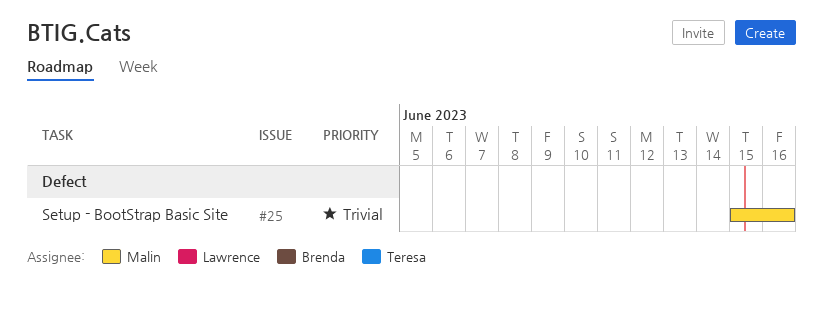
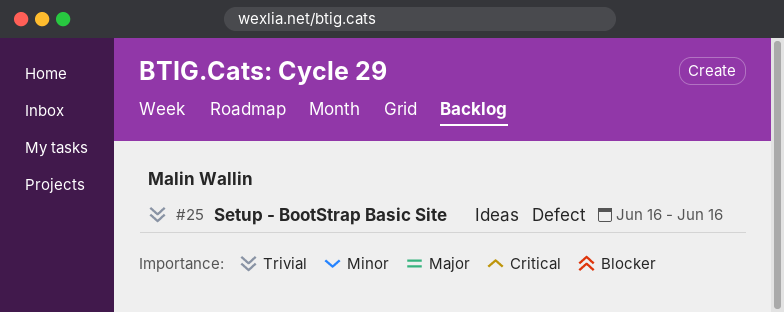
#25, start: Jun 15 -> Jun 16

